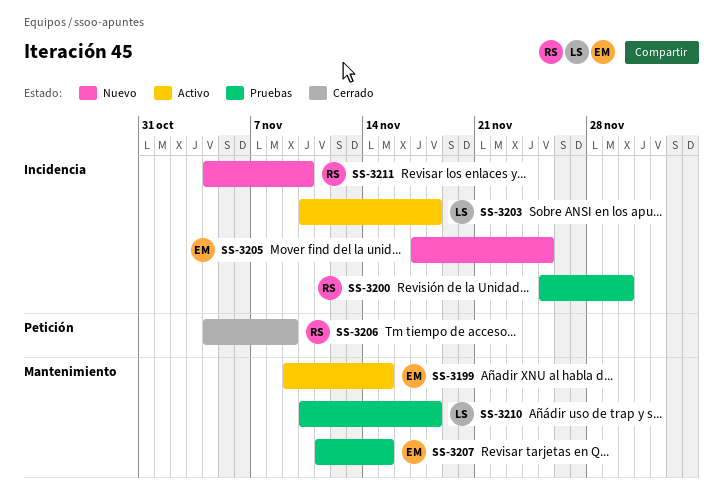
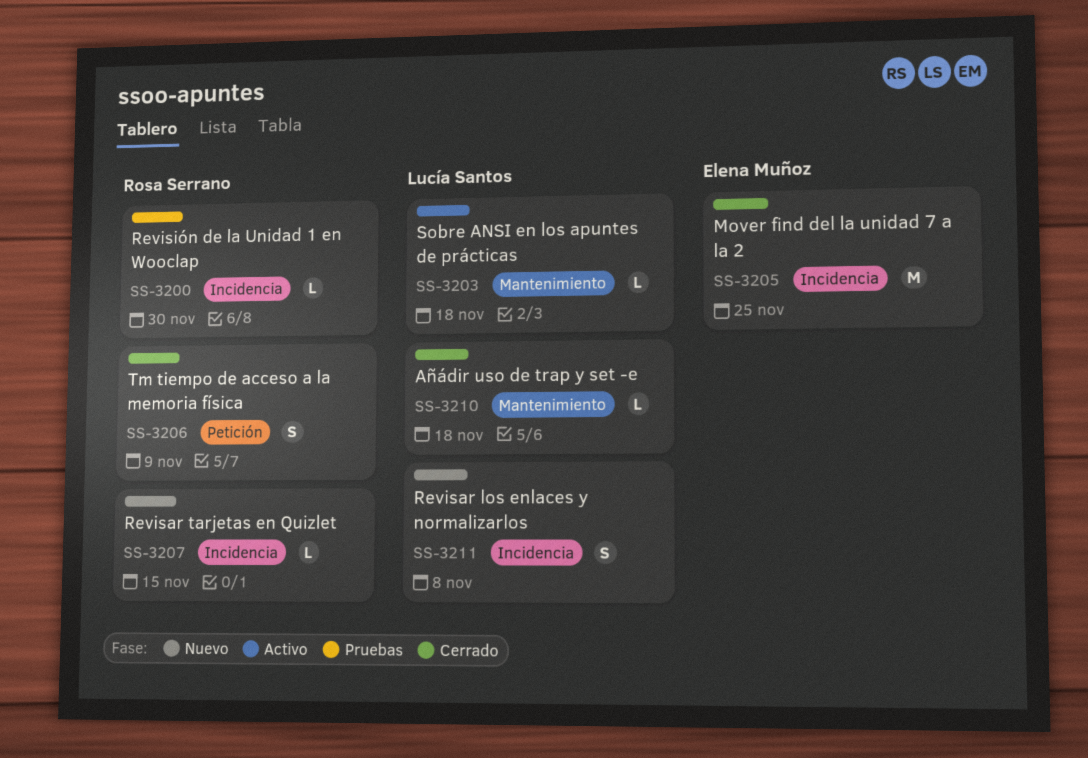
SS-3199: present -> none
SS-3203, label: Incidencia -> Mantenimiento
SS-3205, status: Nuevo -> Cerrado
SS-3207, status: Pruebas -> Nuevo
SS-3207, owner: Elena Muñoz -> Rosa Serrano
SS-3207, label: Mantenimiento -> Incidencia
SS-3210, status: Pruebas -> Cerrado
SS-3211, owner: Rosa Serrano -> Lucía Santos
SS-3211, due: Nov 10 -> Nov 8

